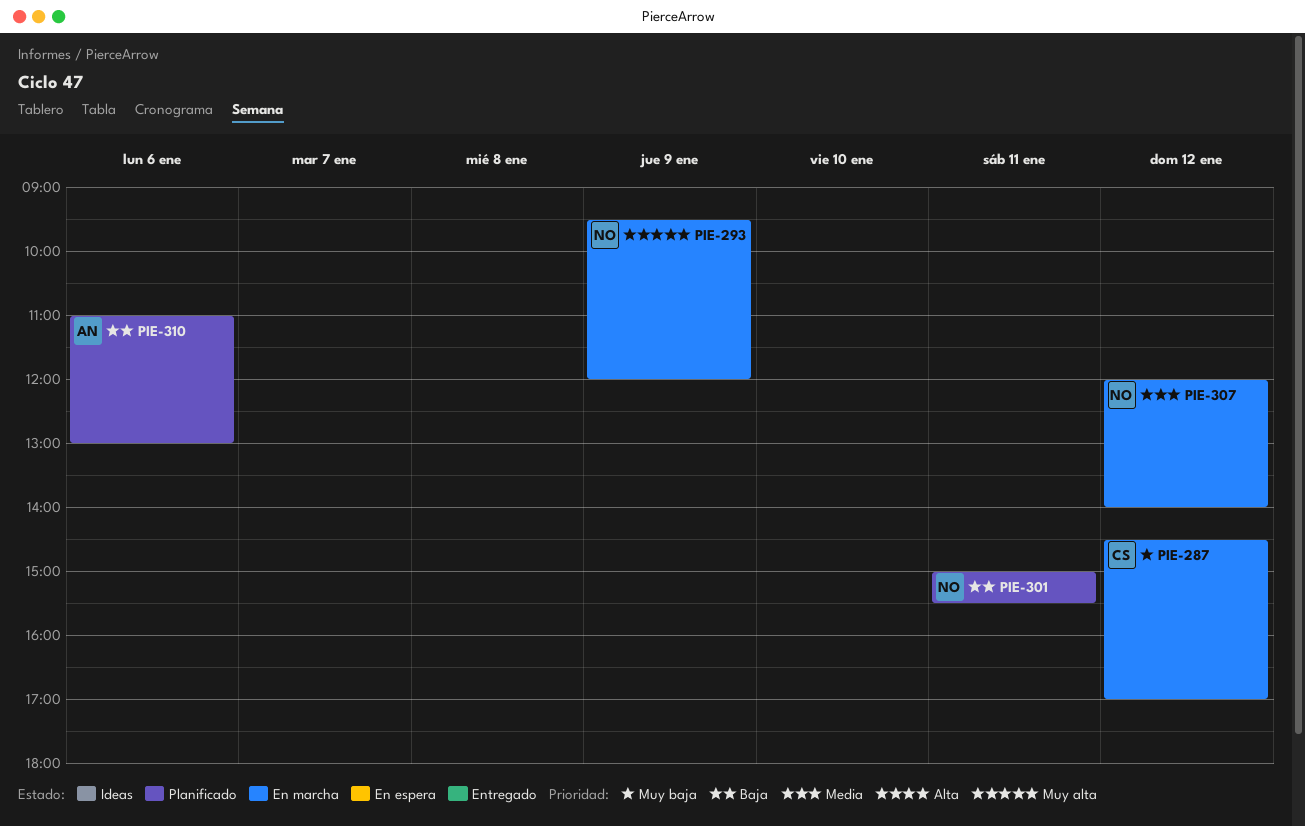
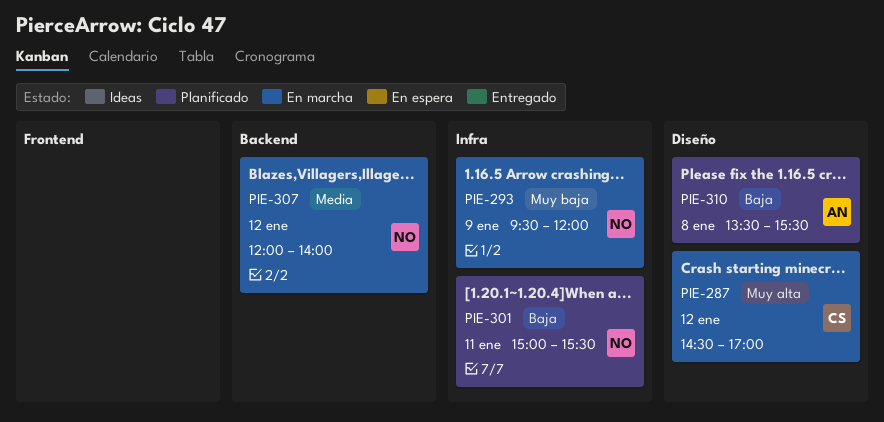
PIE-287, priority: Muy baja -> Muy alta
PIE-293, priority: Muy alta -> Muy baja
PIE-310, day: Jan 6 -> Jan 8
PIE-310, begins: 11:00 -> 13:30
PIE-310, ends: 13:00 -> 15:30

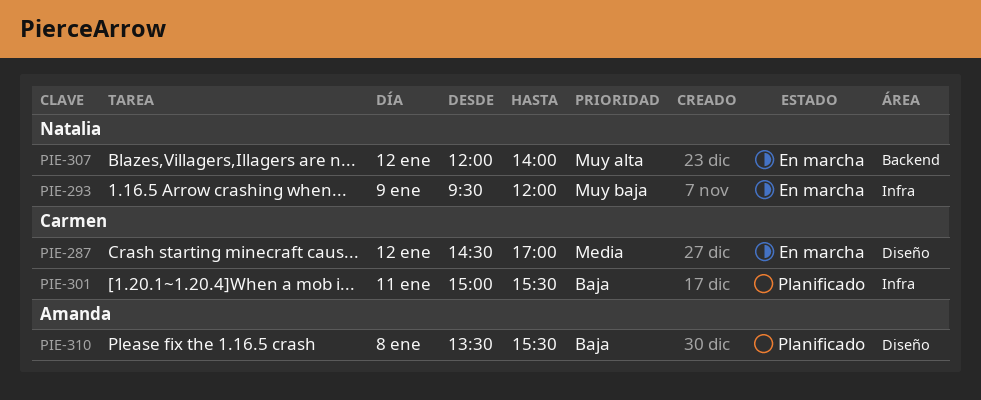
PIE-287, priority: Muy alta -> Media
PIE-301, owner: Natalia -> Carmen
PIE-307, priority: Media -> Muy alta

